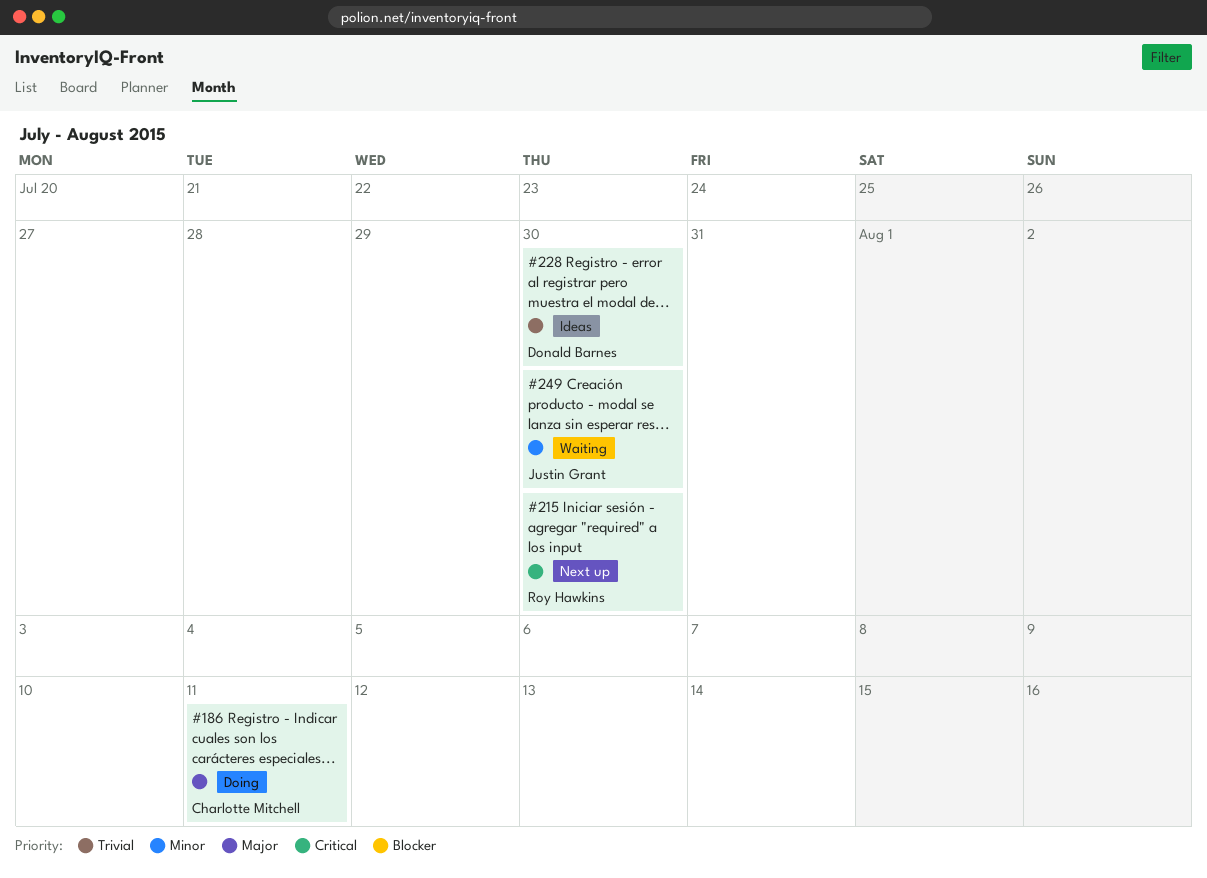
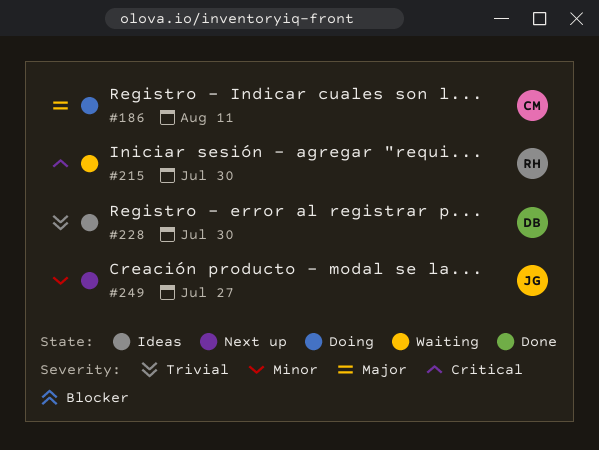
#215, status: Next up -> Waiting
#249, status: Waiting -> Next up
#249, due: Jul 30 -> Jul 27

